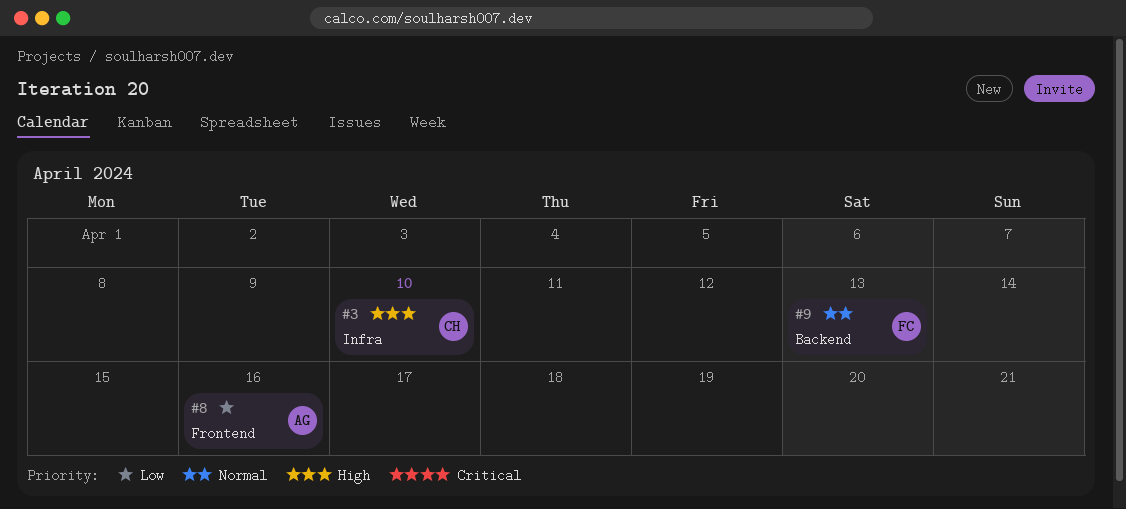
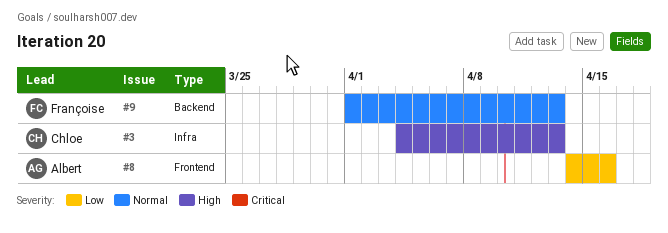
#3, due: Apr 10 -> Apr 13

